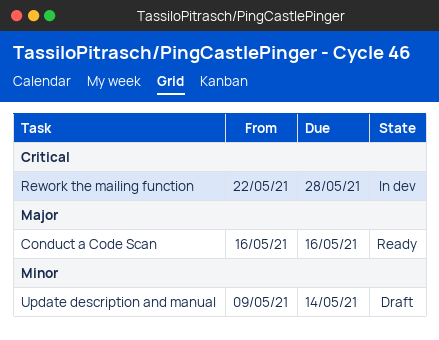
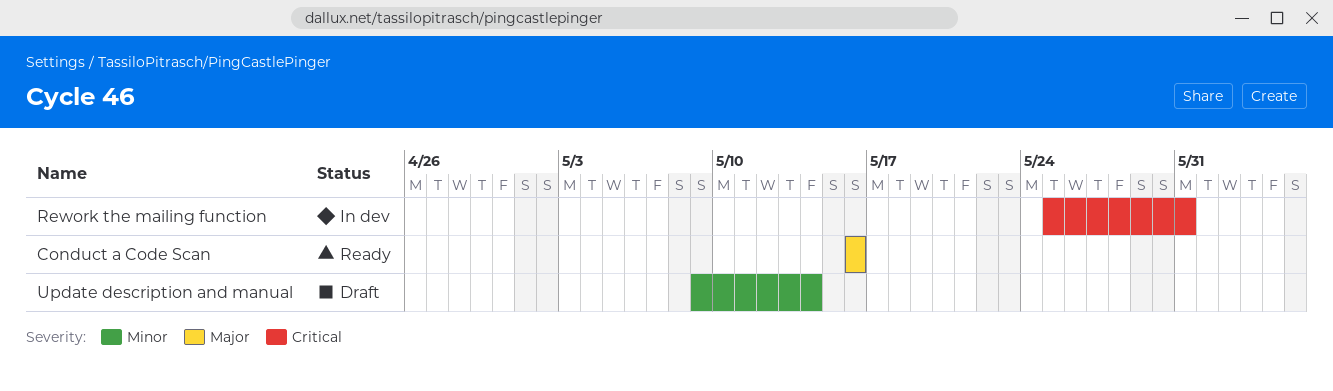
Rework the mailing function, start: May 22 -> May 25
Rework the mailing function, due: May 28 -> May 31

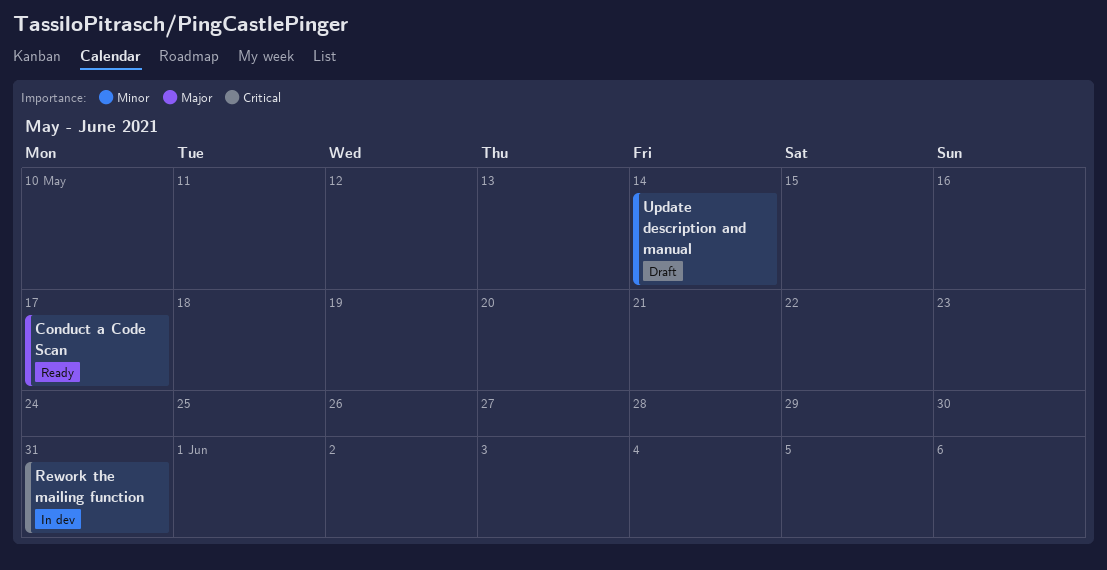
Conduct a Code Scan, due: May 16 -> May 17

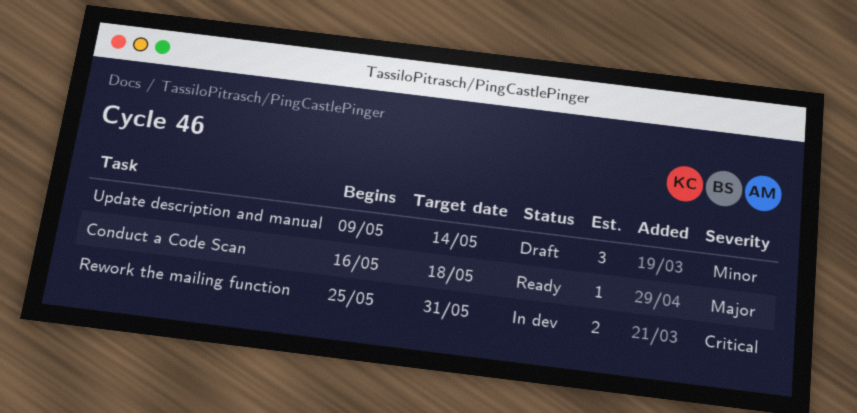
Conduct a Code Scan, due: May 17 -> May 18

